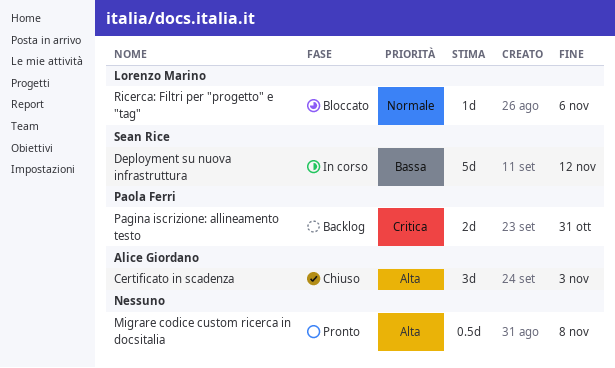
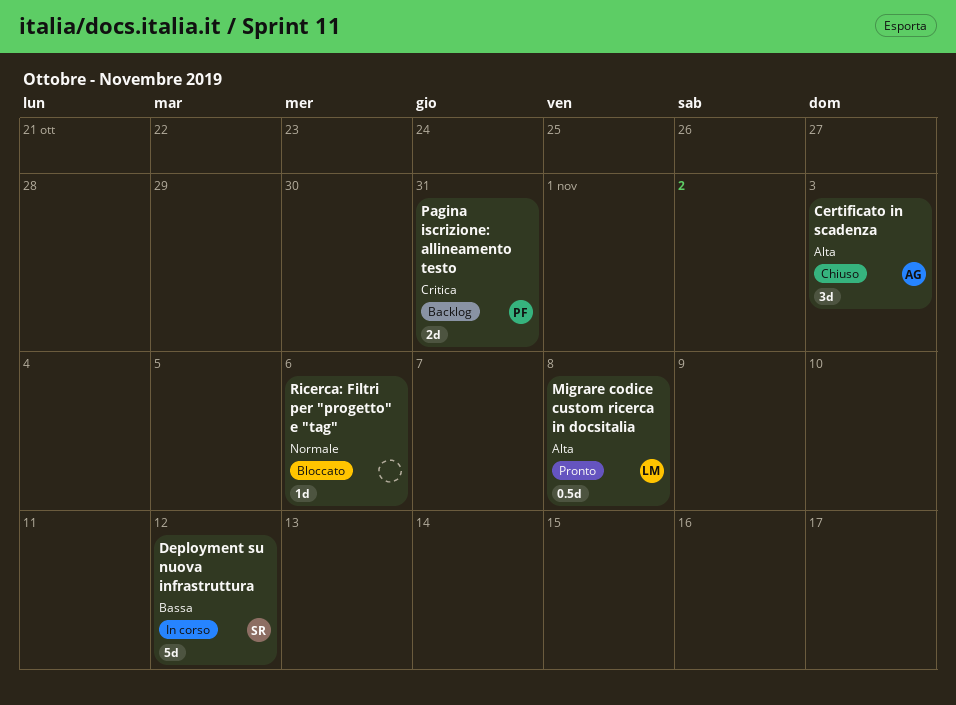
Migrare codice custom ricerca in docsitalia, owner: none -> Lorenzo Marino
Ricerca: Filtri per "progetto" e "tag", owner: Lorenzo Marino -> none

